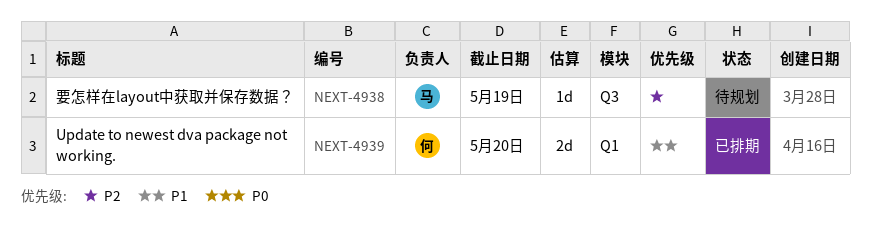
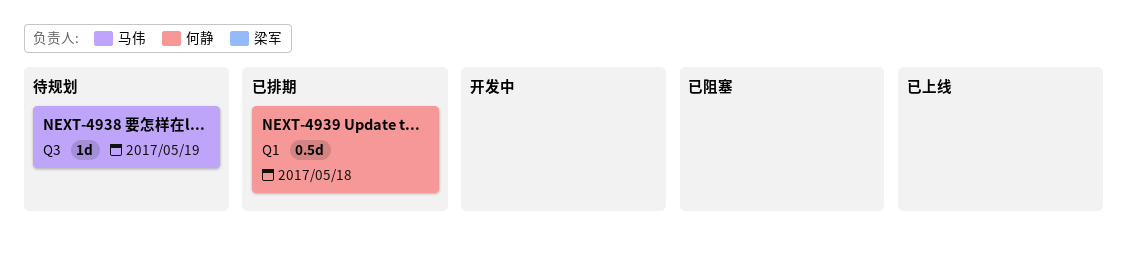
NEXT-4939, estimate: 2d -> 0.5d
NEXT-4939, due: May 20 -> May 18

